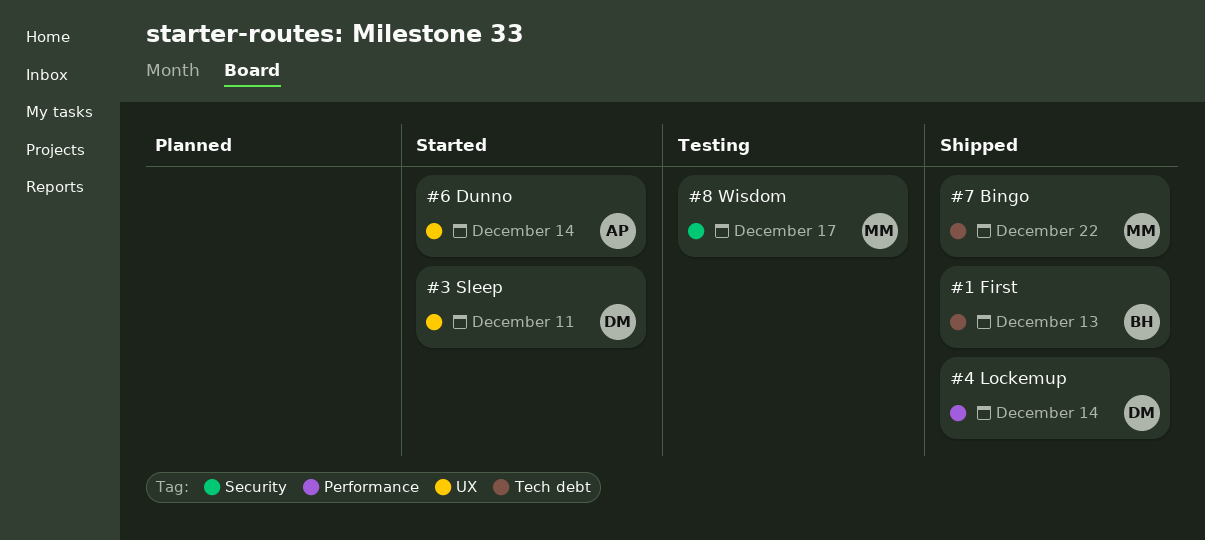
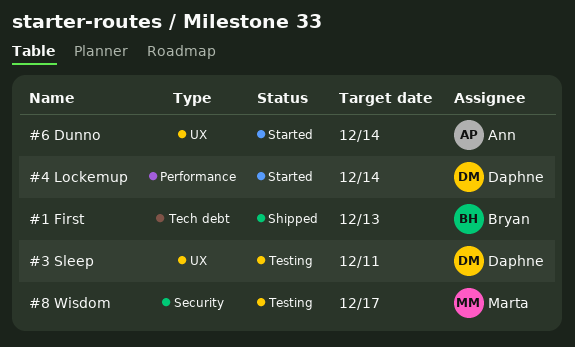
#3 Sleep, status: Started -> Testing
#4 Lockemup, status: Shipped -> Started
#7 Bingo: present -> none

